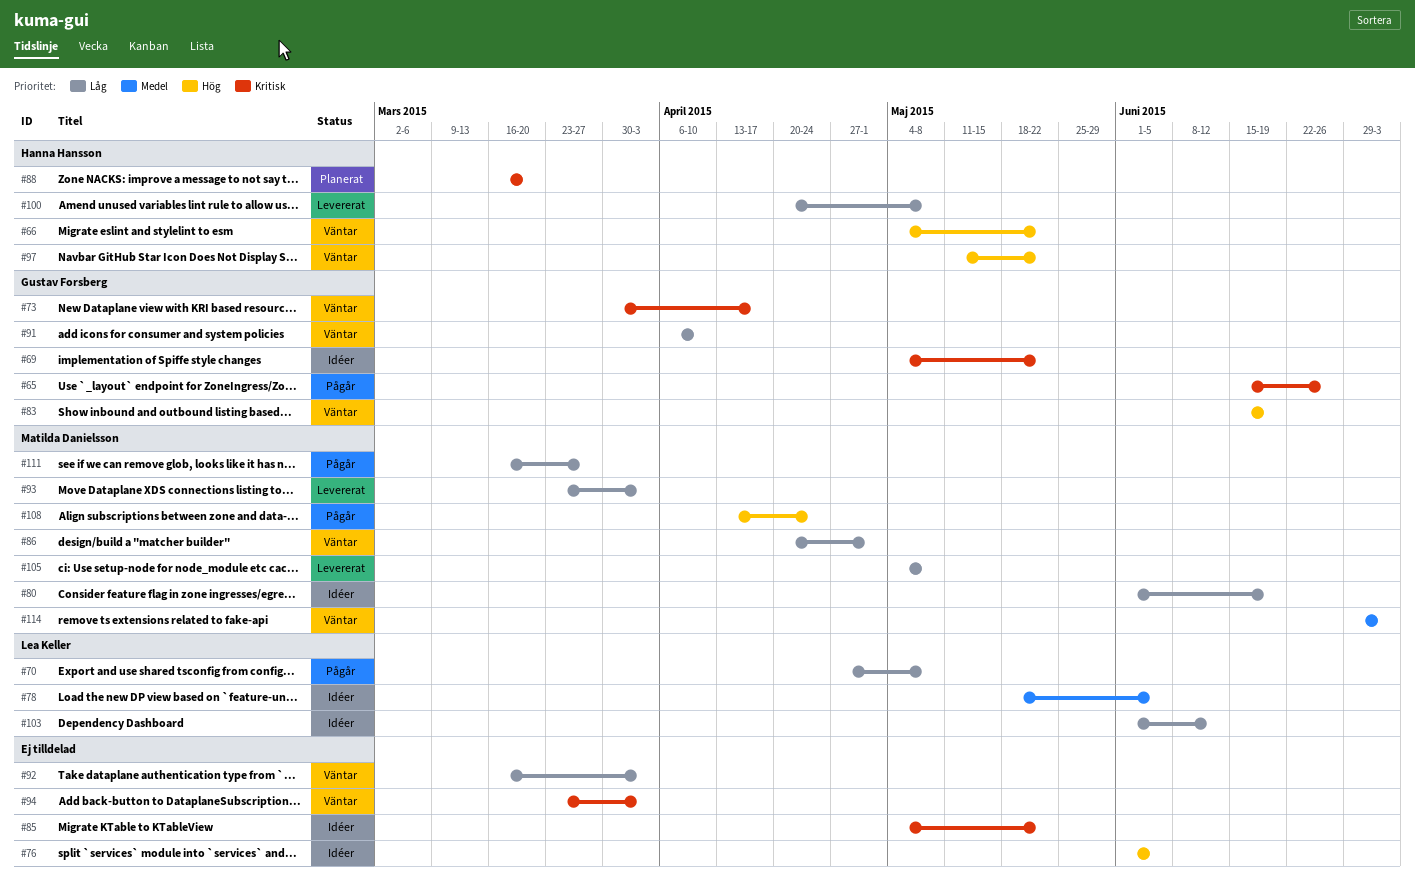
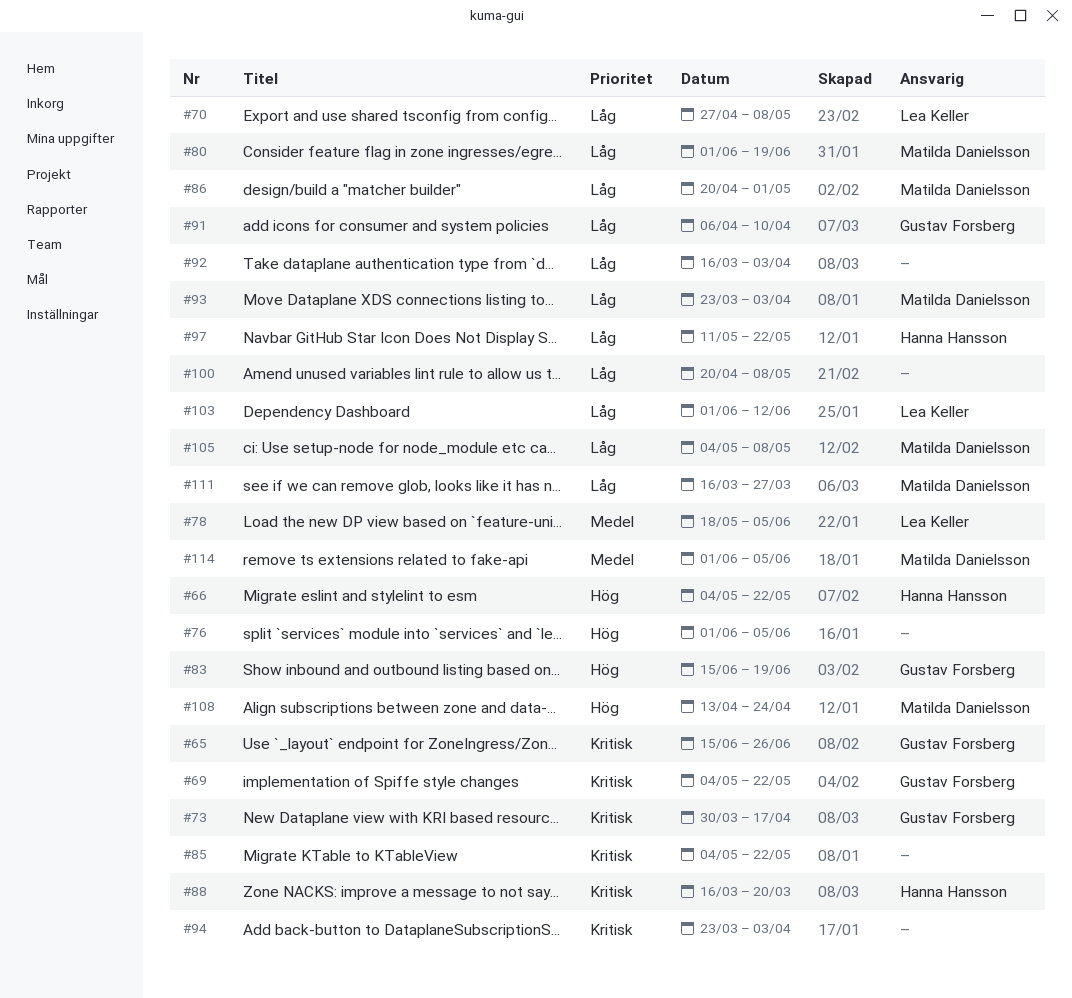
#97, priority: Hög -> Låg
#100, owner: Hanna Hansson -> none
#114, start: Jun 29 -> Jun 1
#114, due: Jul 3 -> Jun 5

